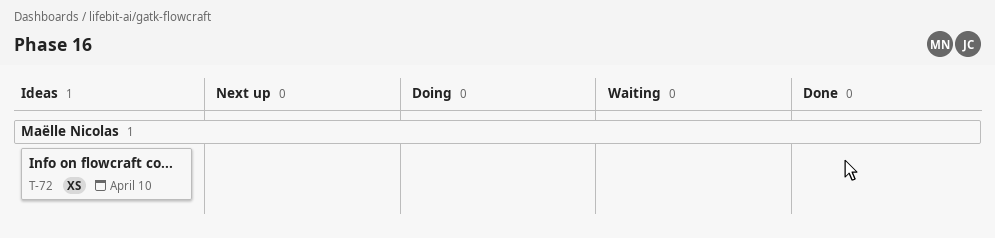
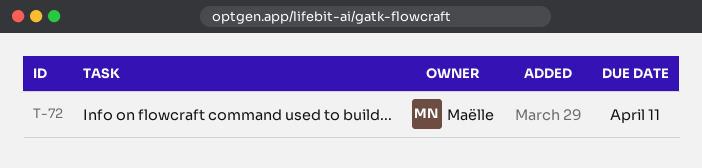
T-72, due: Apr 10 -> Apr 11

